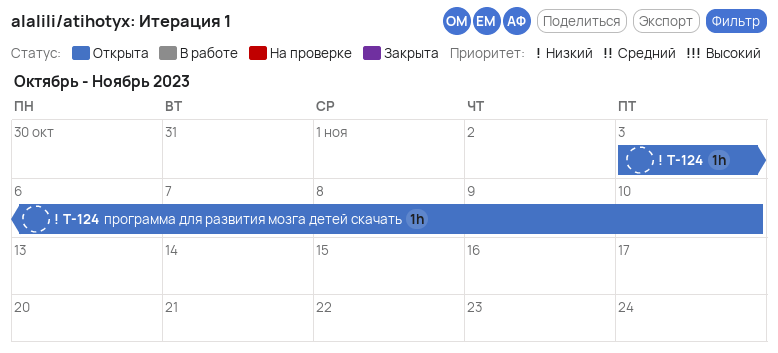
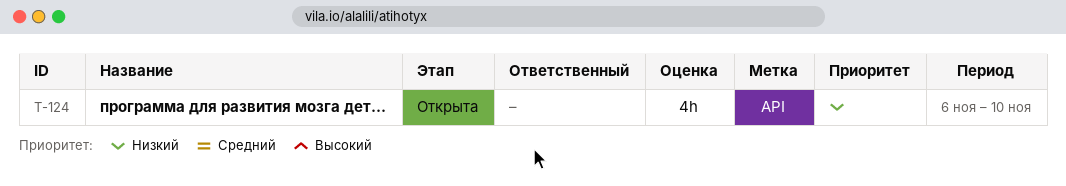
T-124, estimate: 1h -> 4h
T-124, start: Nov 3 -> Nov 6

